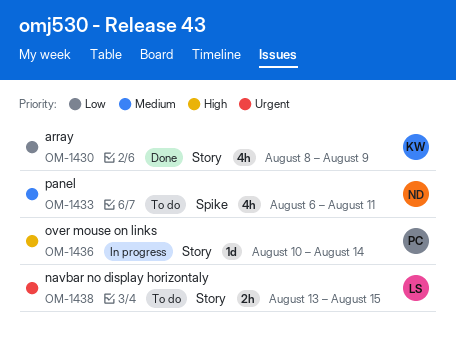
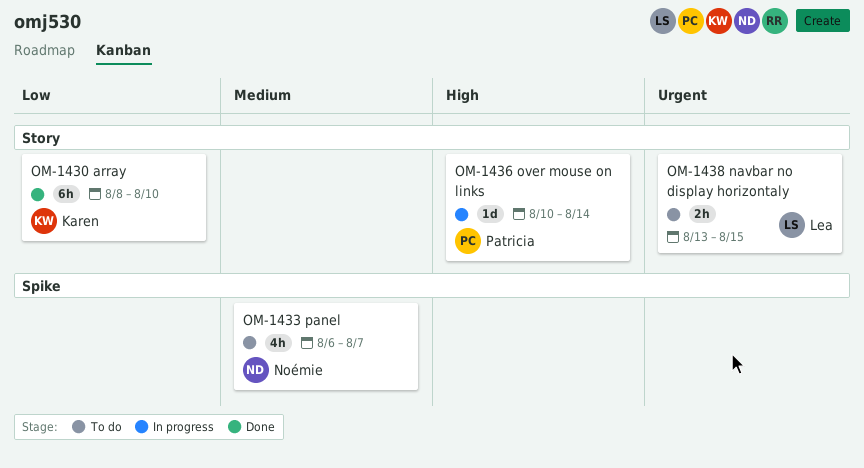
OM-1430, estimate: 4h -> 6h
OM-1430, due: Aug 9 -> Aug 10
OM-1433, due: Aug 11 -> Aug 7

